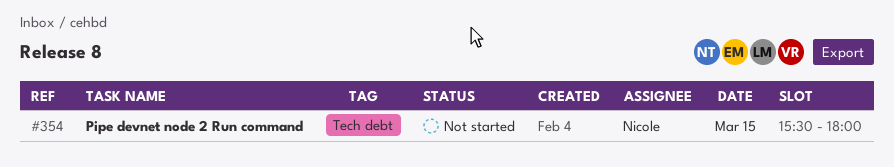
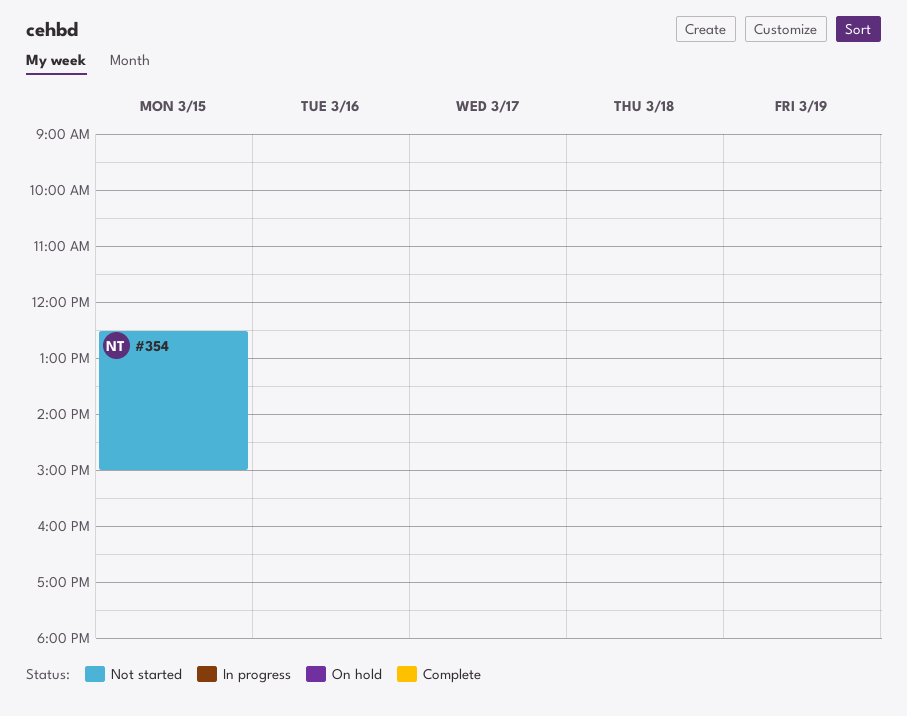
#354, begins: 15:30 -> 12:30
#354, ends: 18:00 -> 15:00

